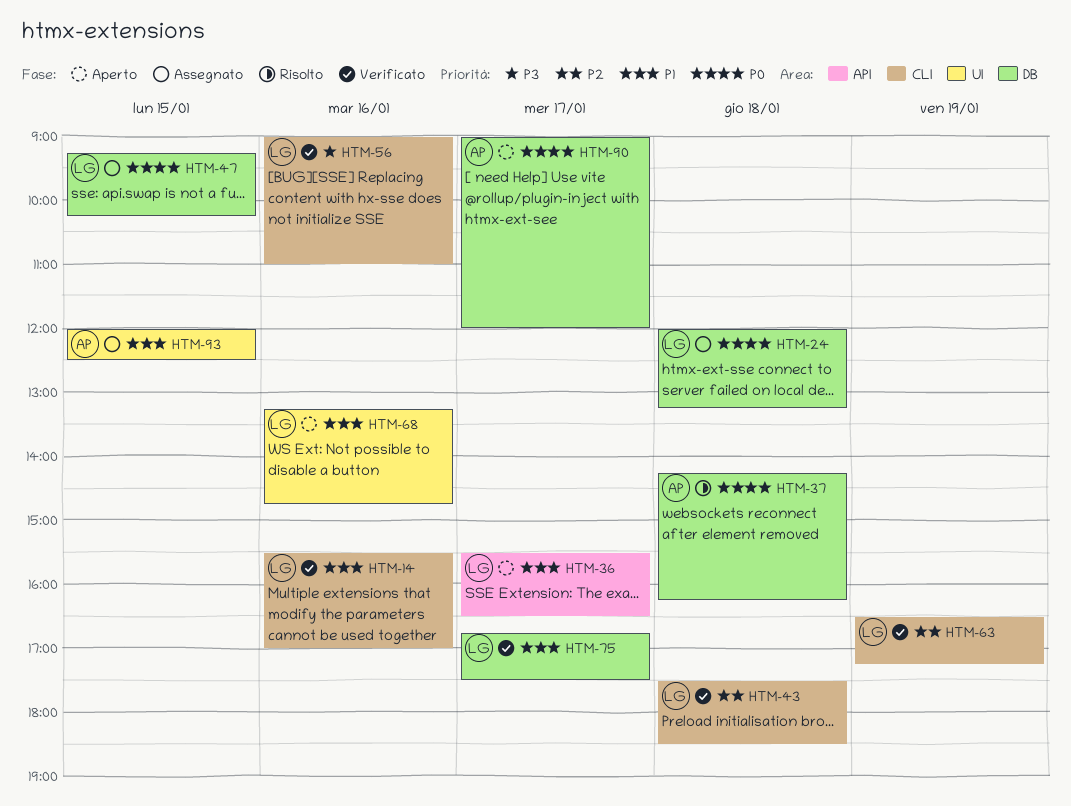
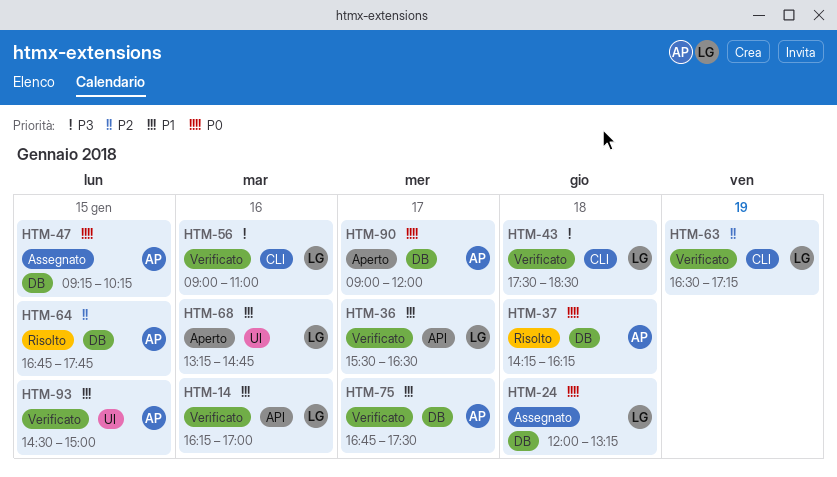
HTM-14, label: CLI -> API
HTM-14, begins: 15:30 -> 16:15
HTM-36, status: Aperto -> Verificato
HTM-43, priority: P2 -> P3
HTM-47, owner: LG -> AP
HTM-64: none -> present
HTM-75, owner: LG -> AP
HTM-93, status: Assegnato -> Verificato
HTM-93, begins: 12:00 -> 14:30
HTM-93, ends: 12:30 -> 15:00

